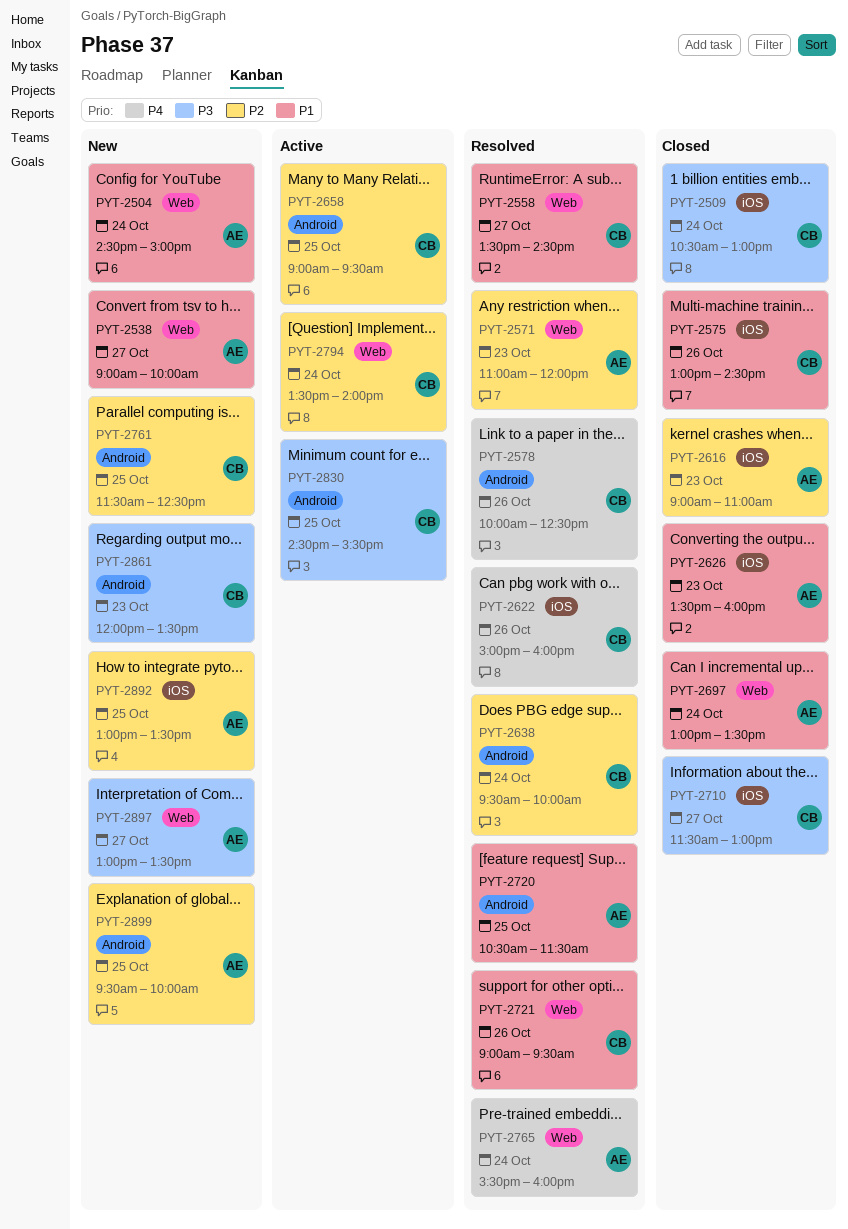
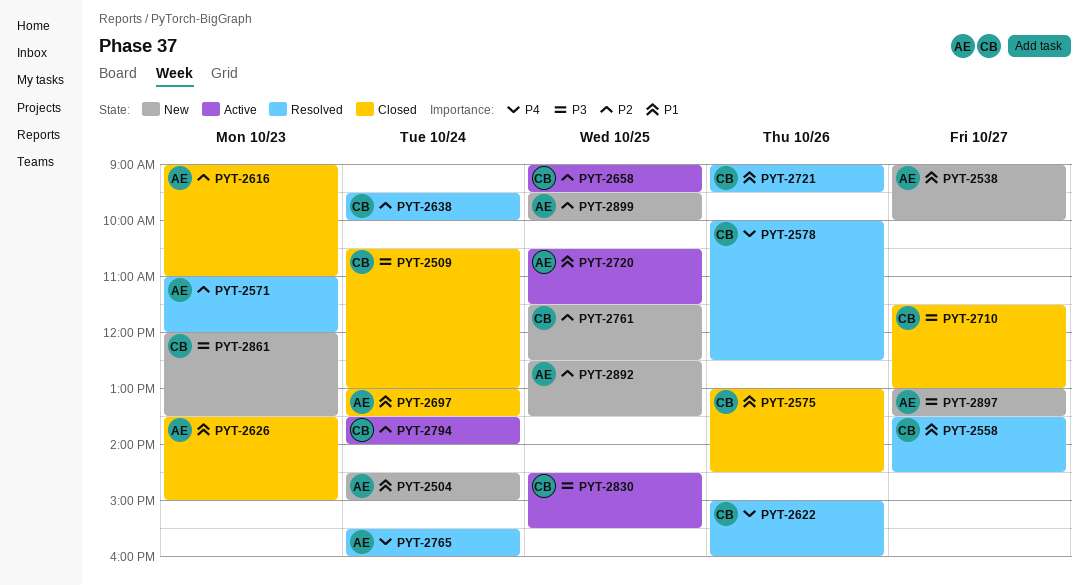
PYT-2626, ends: 16:00 -> 15:00
PYT-2720, status: Resolved -> Active
PYT-2892, begins: 13:00 -> 12:30

